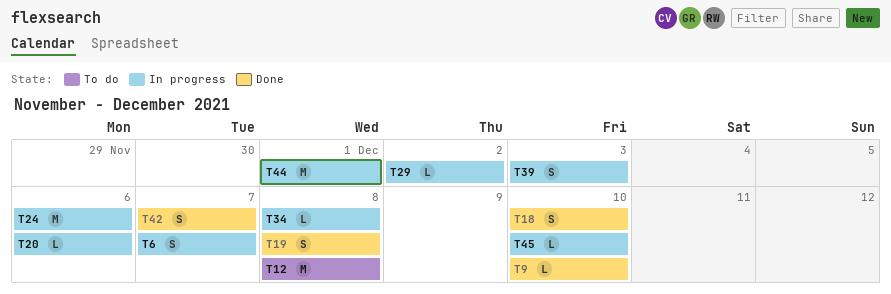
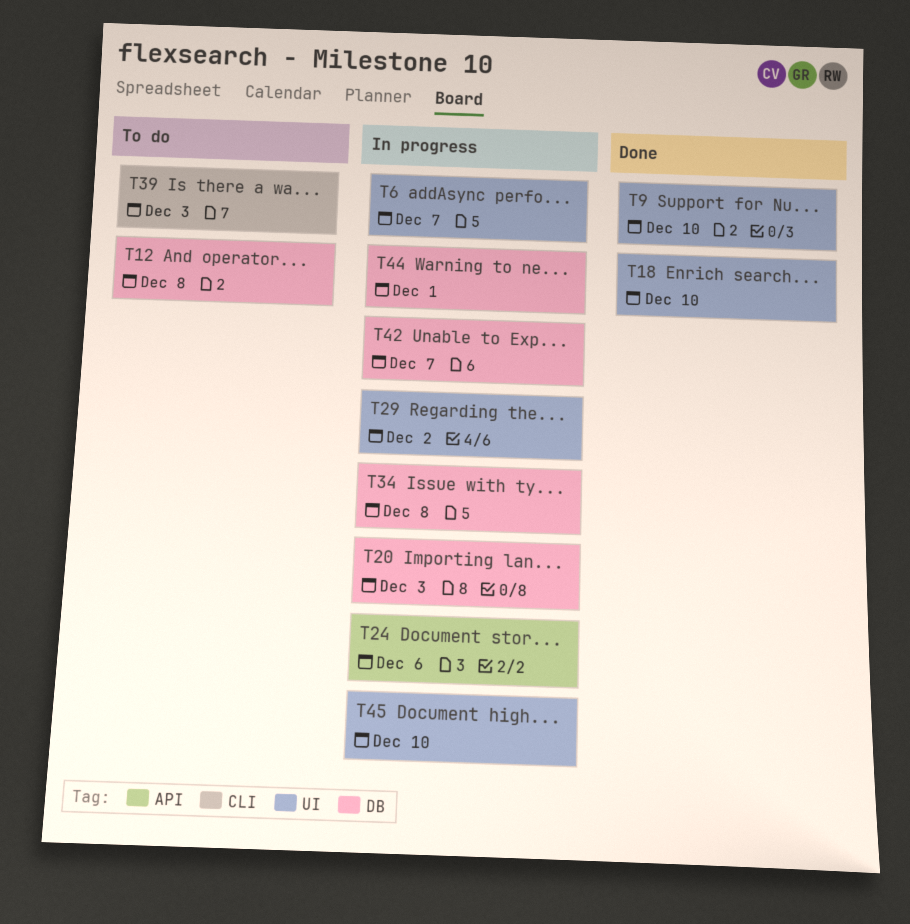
T19: present -> none
T20, due: Dec 6 -> Dec 3
T39, status: In progress -> To do
T42, status: Done -> In progress

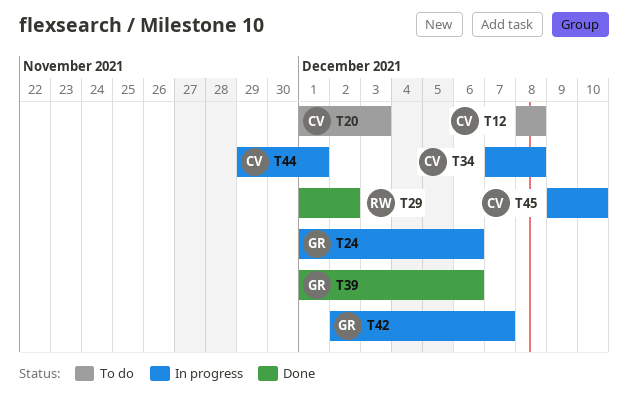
T6: present -> none
T9: present -> none
T18: present -> none
T20, status: In progress -> To do
T29, status: In progress -> Done
T39, status: To do -> Done
T39, due: Dec 3 -> Dec 6

